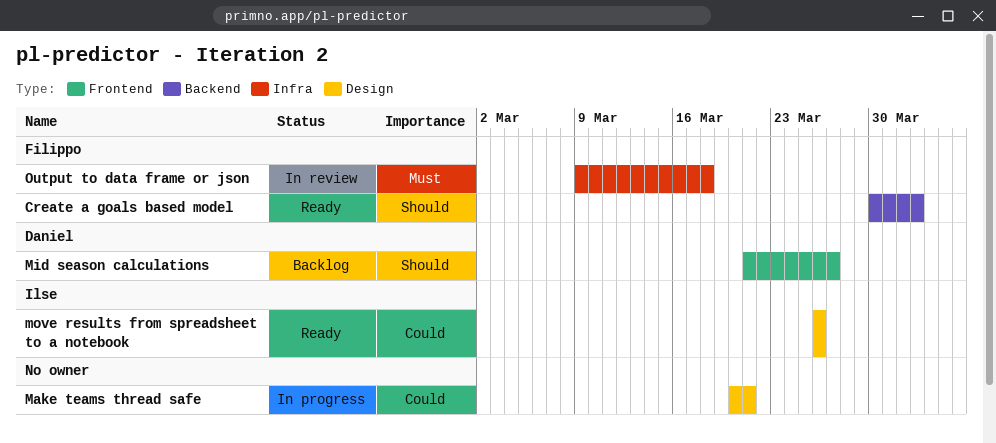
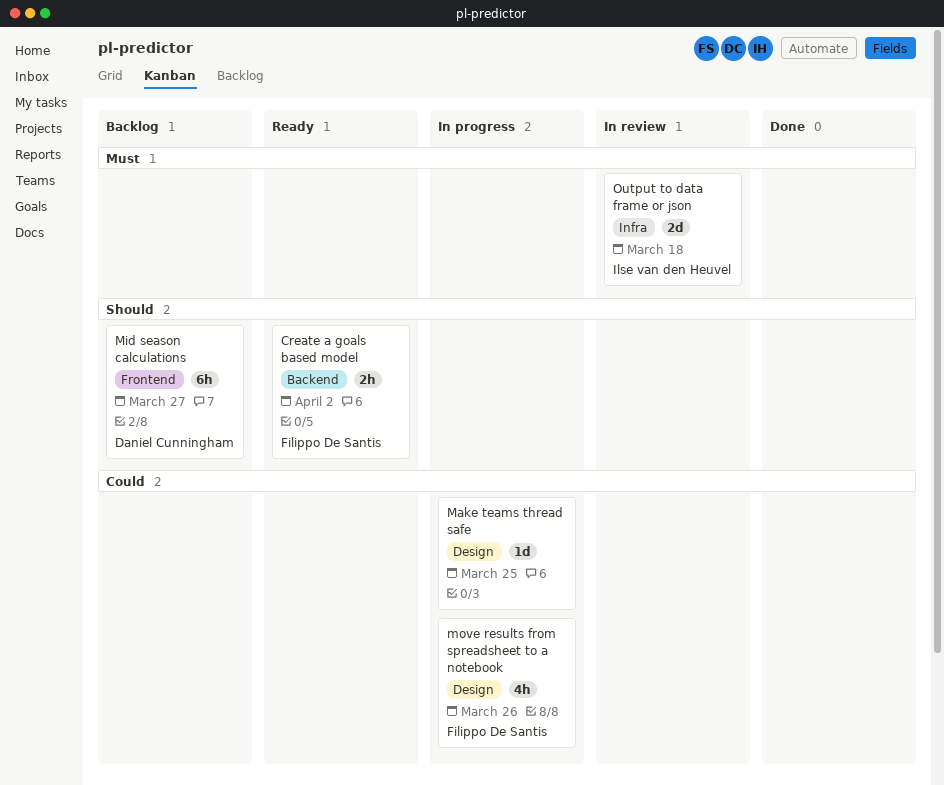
Make teams thread safe, due: Mar 21 -> Mar 25
move results from spreadsheet to a notebook, status: Ready -> In progress
move results from spreadsheet to a notebook, owner: Ilse van den Heuvel -> Filippo De Santis
Output to data frame or json, owner: Filippo De Santis -> Ilse van den Heuvel

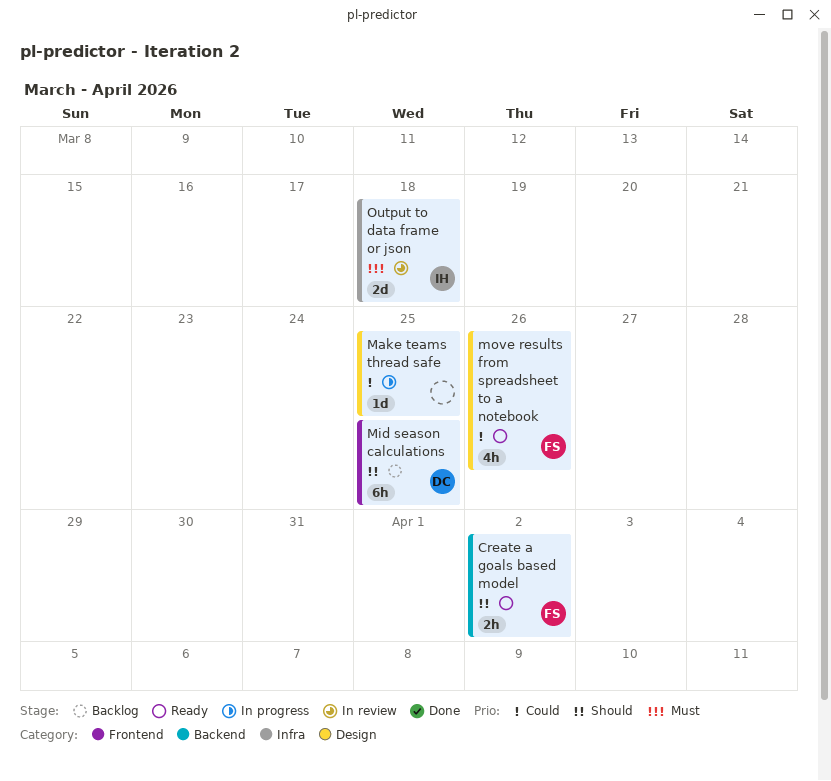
Mid season calculations, due: Mar 27 -> Mar 25
move results from spreadsheet to a notebook, status: In progress -> Ready

